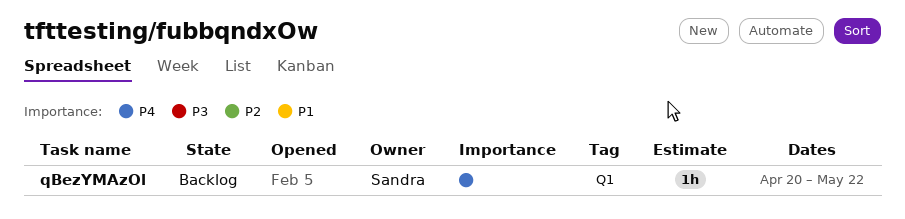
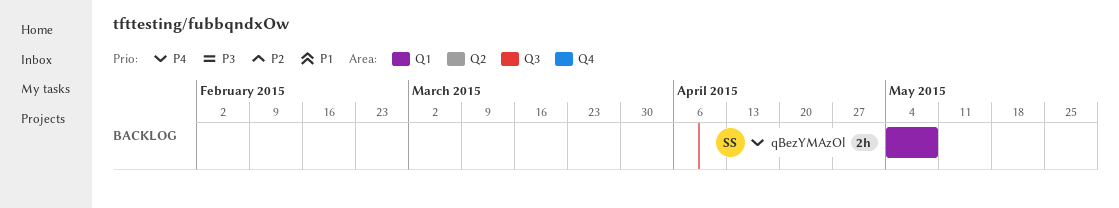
qBezYMAzOl, estimate: 1h -> 2h
qBezYMAzOl, start: Apr 20 -> May 4
qBezYMAzOl, due: May 22 -> May 8

